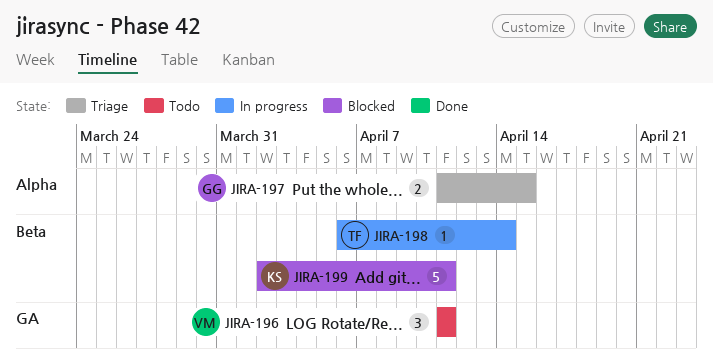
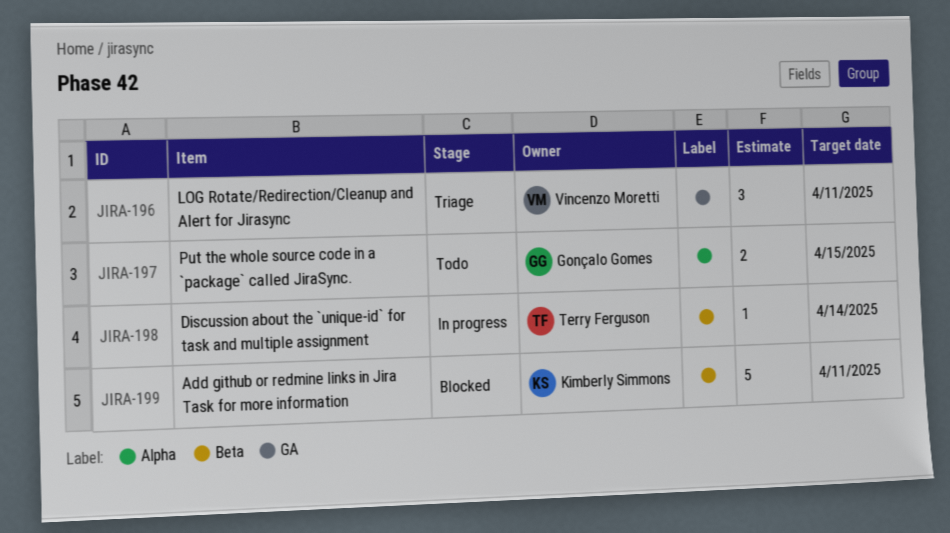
JIRA-196, status: Todo -> Triage
JIRA-197, status: Triage -> Todo

